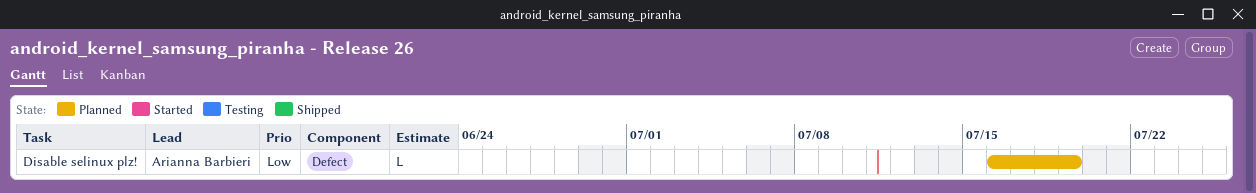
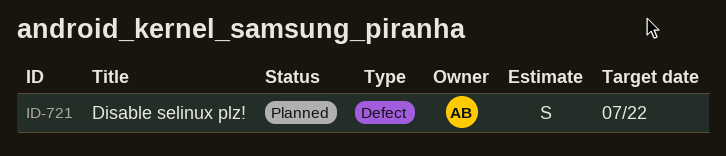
Disable selinux plz!, estimate: L -> S
Disable selinux plz!, due: Jul 19 -> Jul 22

